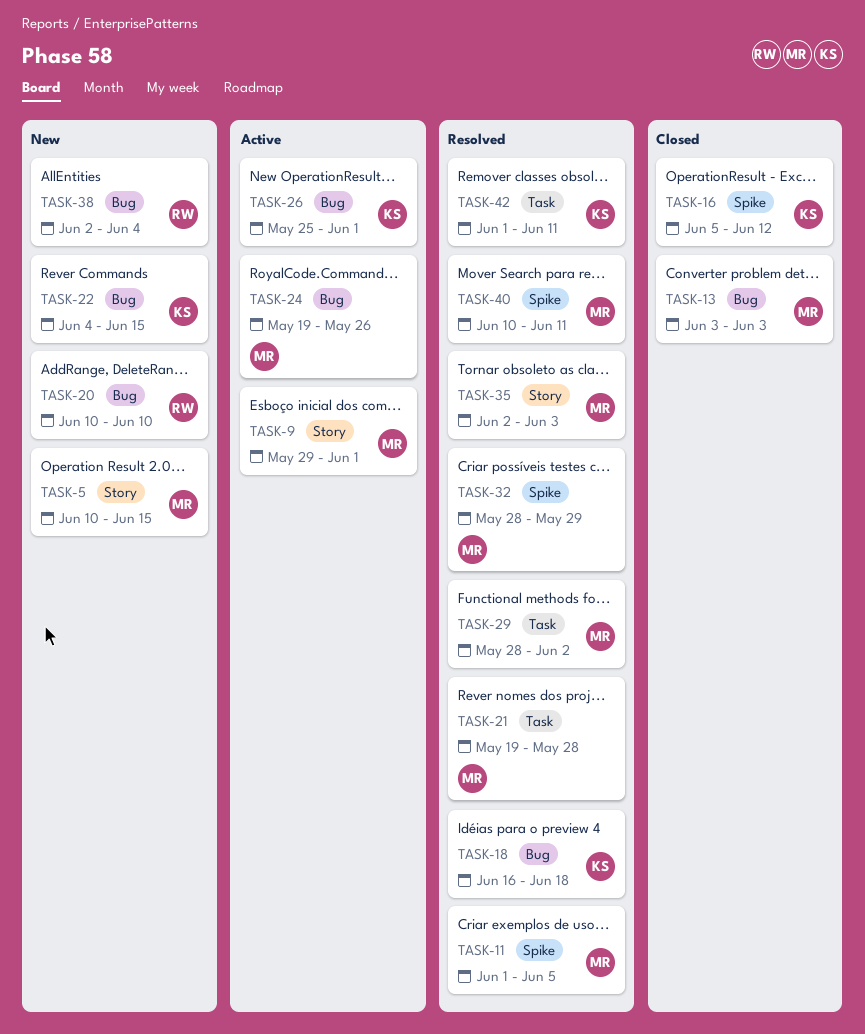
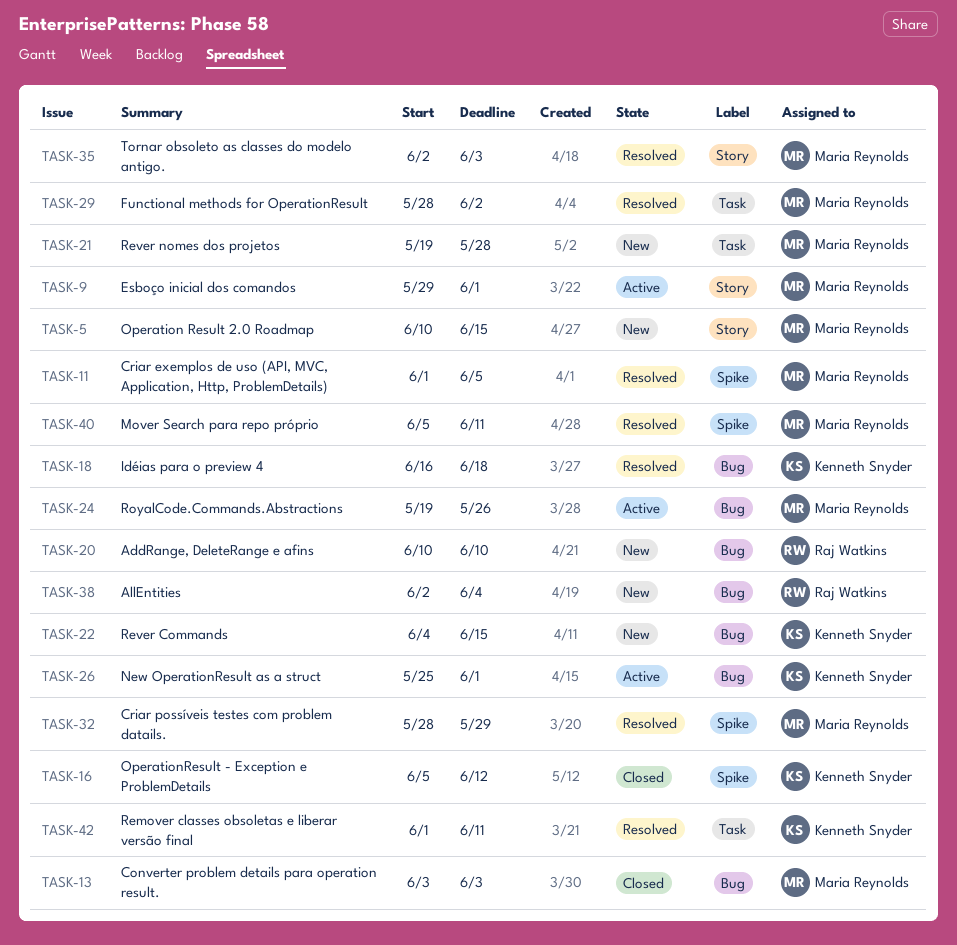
TASK-21, status: Resolved -> New
TASK-40, start: Jun 10 -> Jun 5

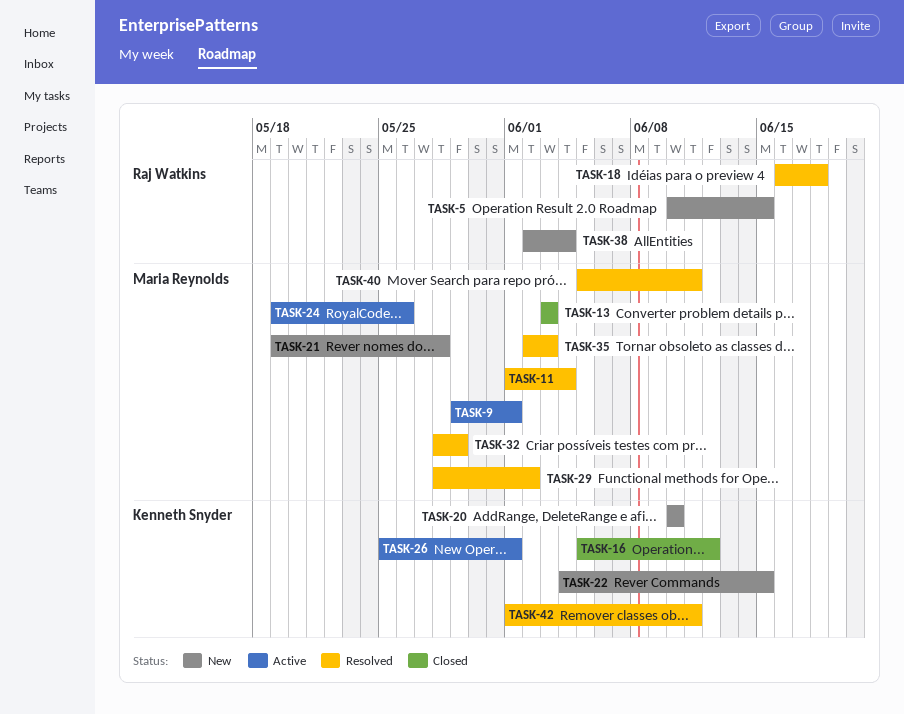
TASK-5, owner: Maria Reynolds -> Raj Watkins
TASK-11, due: Jun 5 -> Jun 4
TASK-18, owner: Kenneth Snyder -> Raj Watkins
TASK-20, owner: Raj Watkins -> Kenneth Snyder

